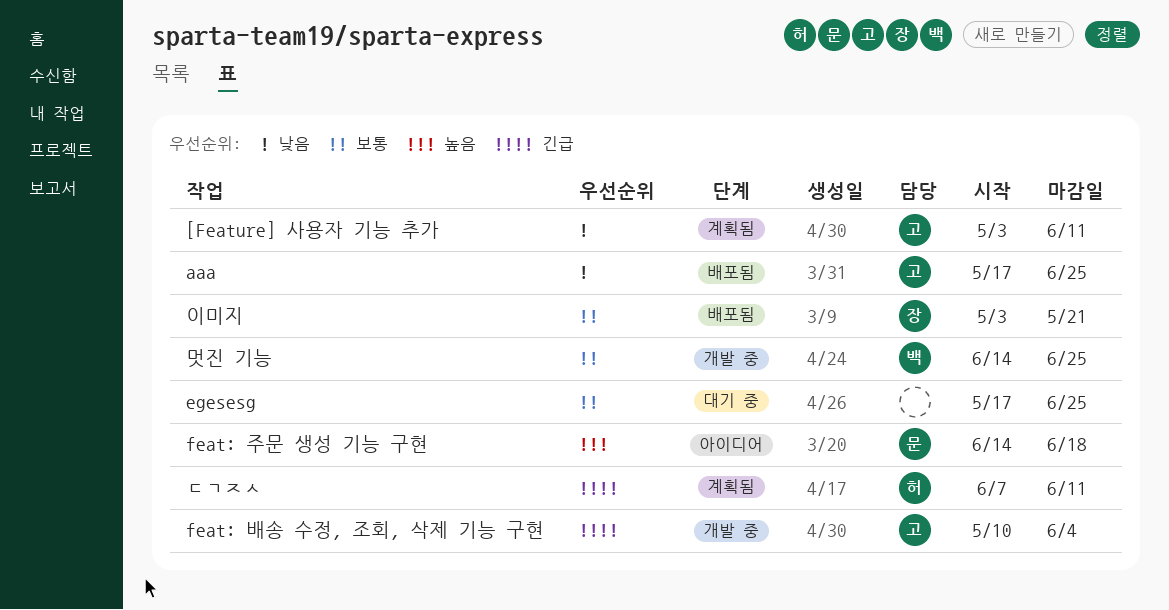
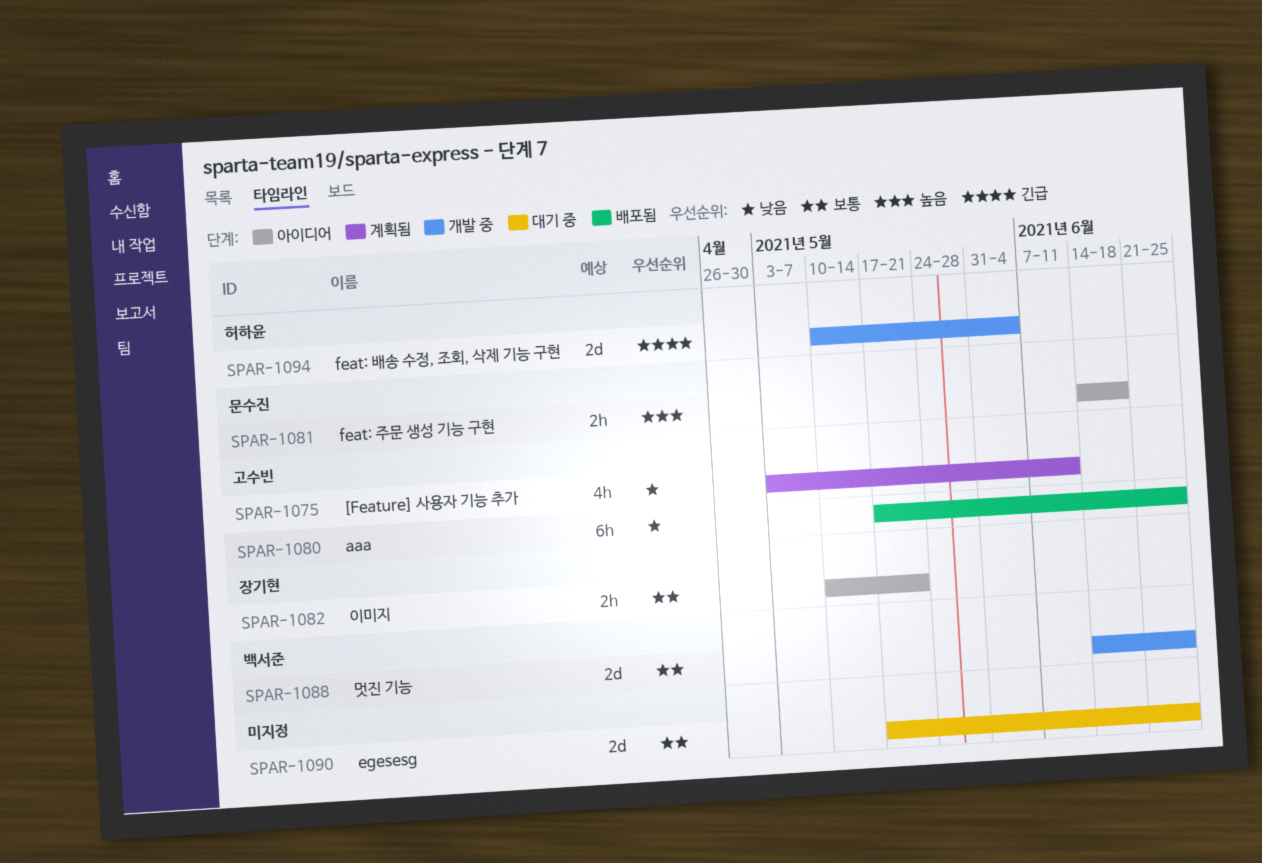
feat: 배송 수정, 조회, 삭제 기능 구현, owner: 고수빈 -> 허하윤
ㄷㄱㅈㅅ: present -> none
이미지, status: 배포됨 -> 아이디어
이미지, start: May 3 -> May 10

